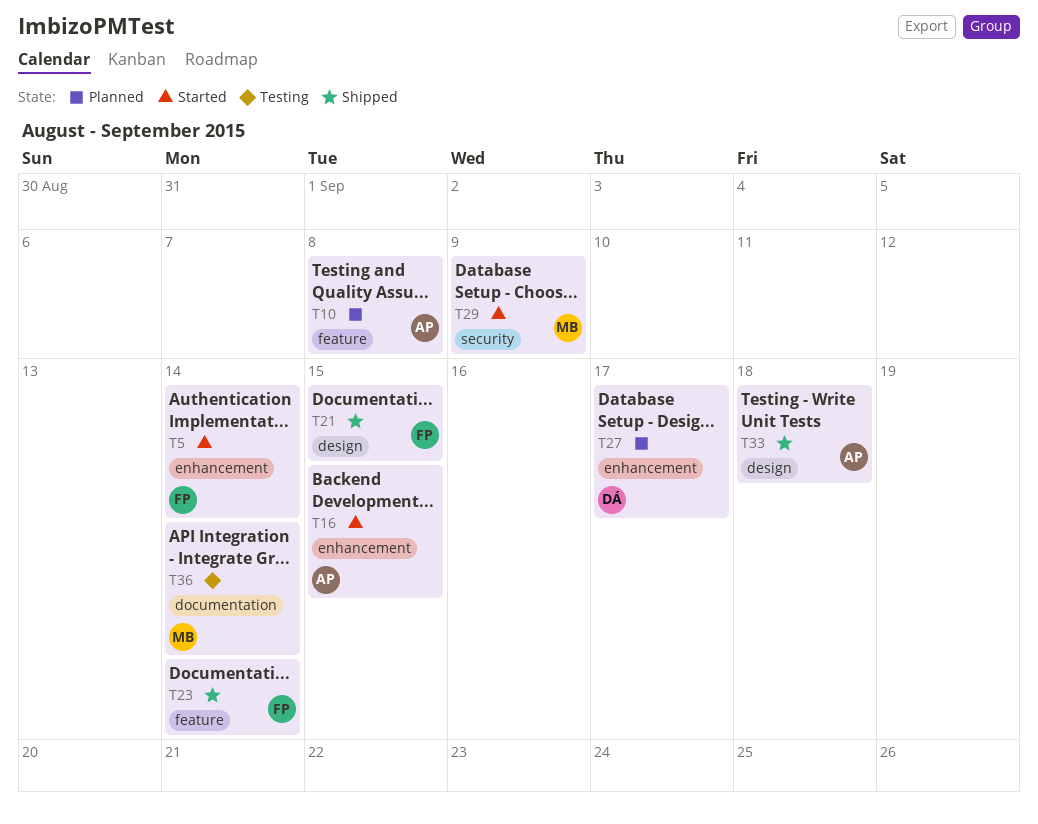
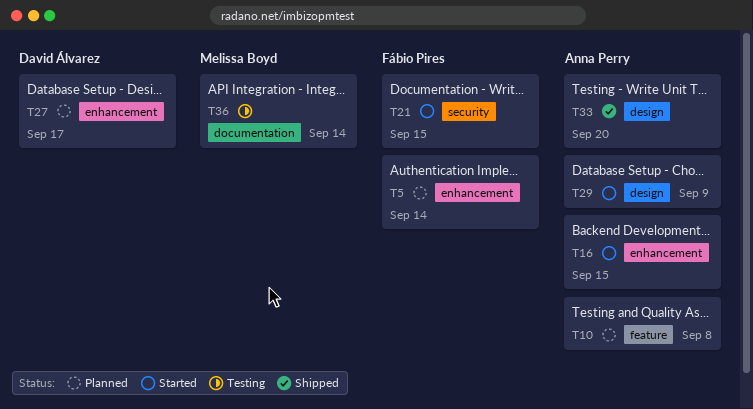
T5, status: Started -> Planned
T21, status: Shipped -> Started
T21, label: design -> security
T23: present -> none
T29, owner: Melissa Boyd -> Anna Perry
T29, label: security -> design
T33, due: Sep 18 -> Sep 20

